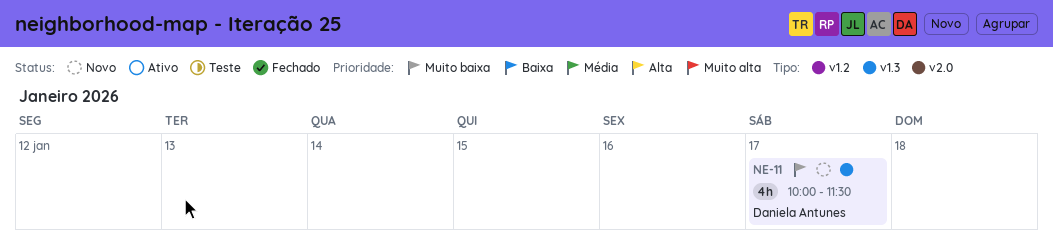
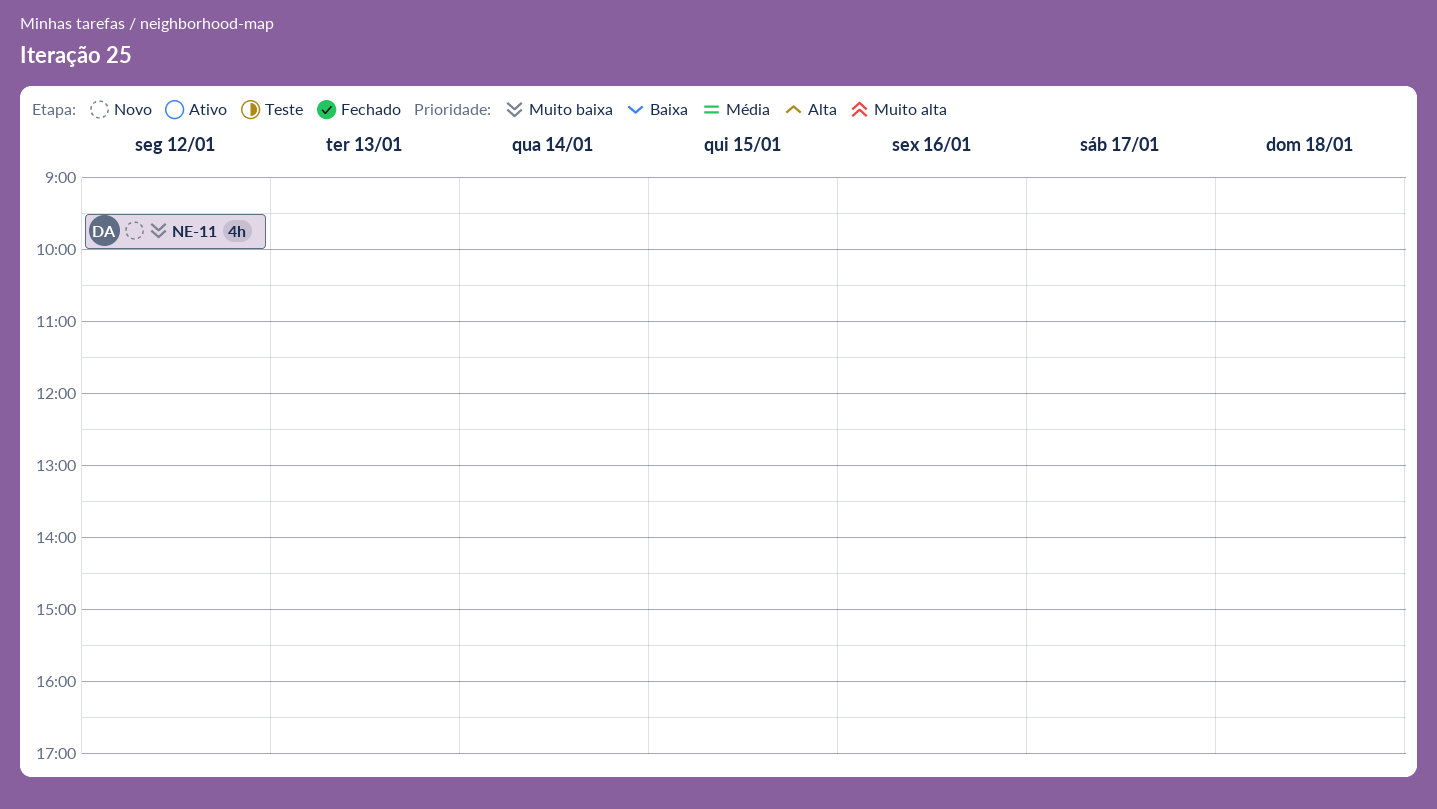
NE-11, day: Jan 17 -> Jan 12
NE-11, begins: 10:00 -> 09:30
NE-11, ends: 11:30 -> 10:00

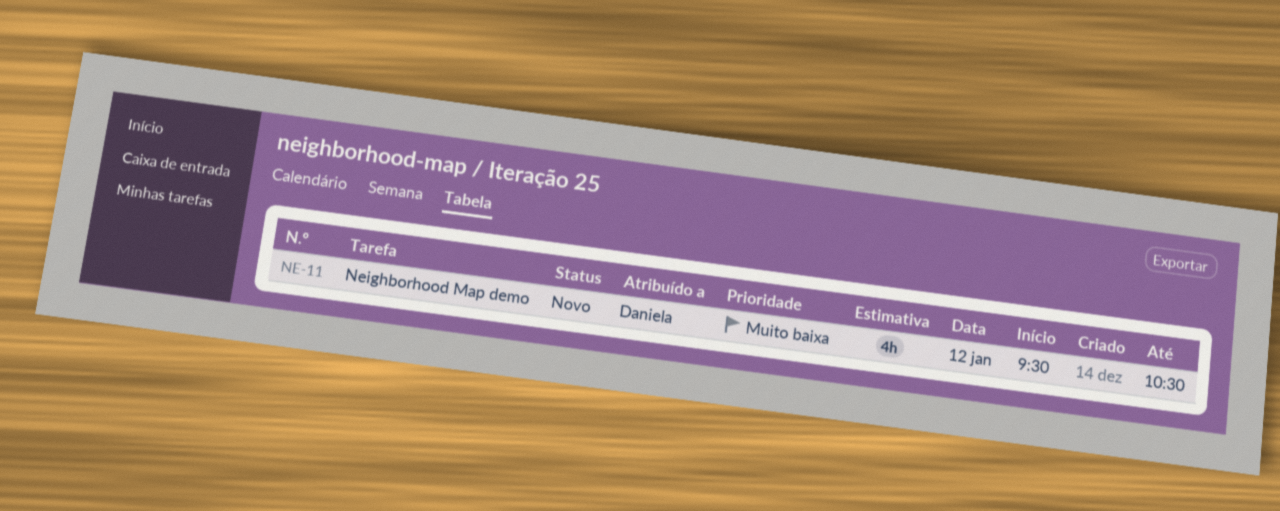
NE-11, ends: 10:00 -> 10:30

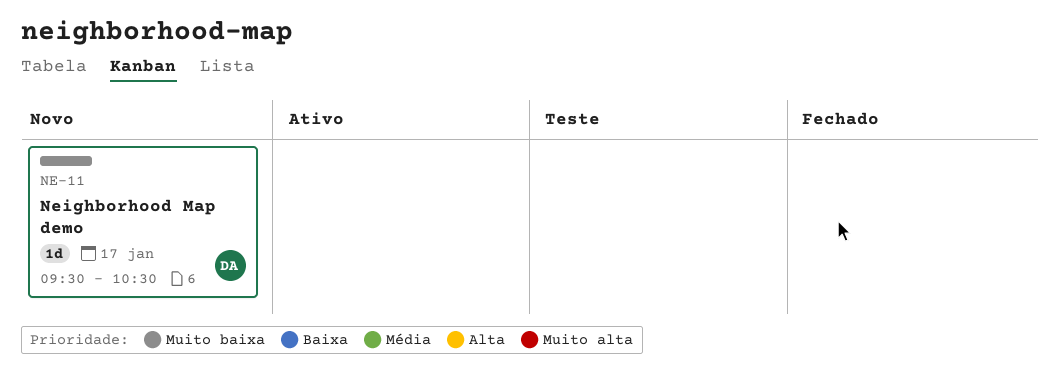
NE-11, estimate: 4h -> 1d
NE-11, day: Jan 12 -> Jan 17

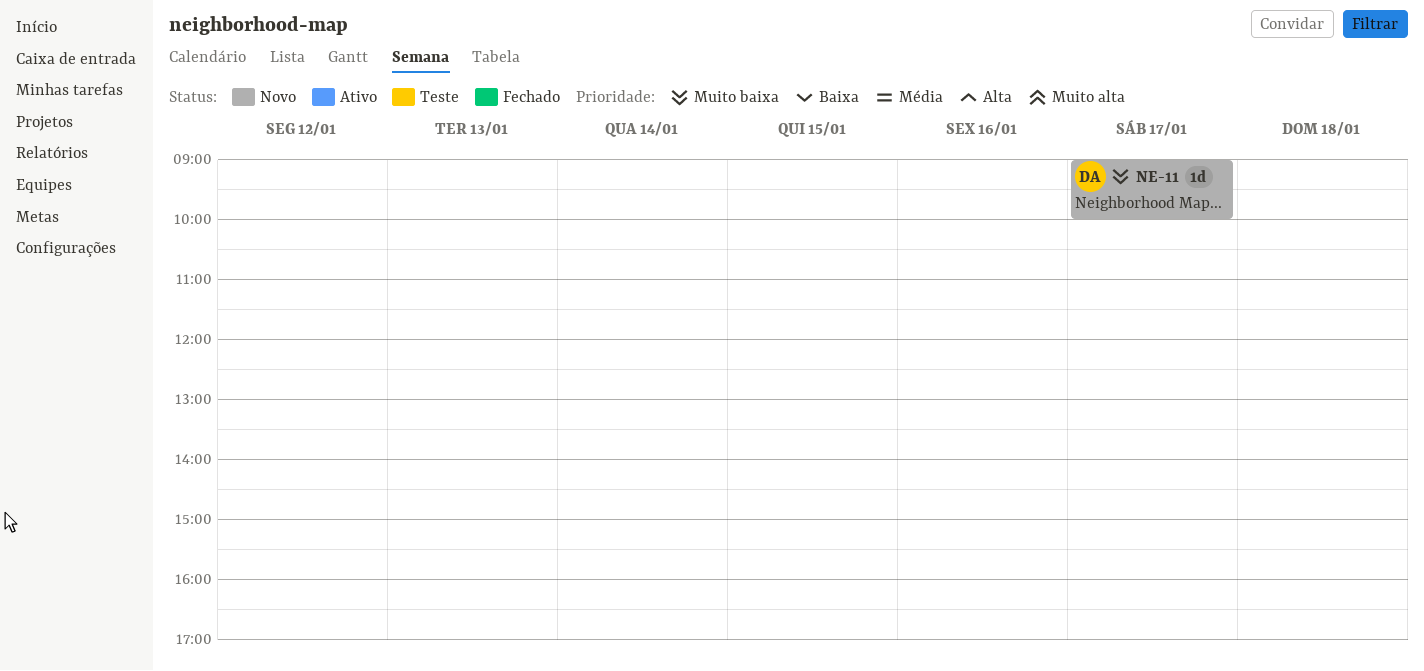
NE-11, begins: 09:30 -> 09:00
NE-11, ends: 10:30 -> 10:00

